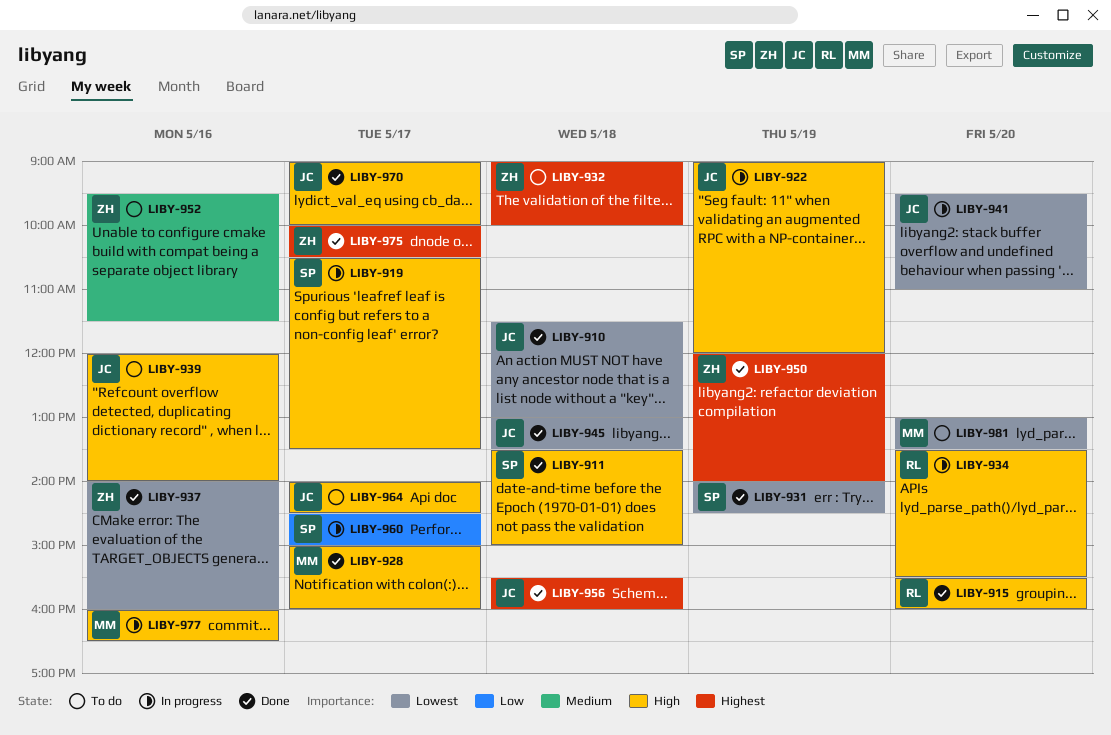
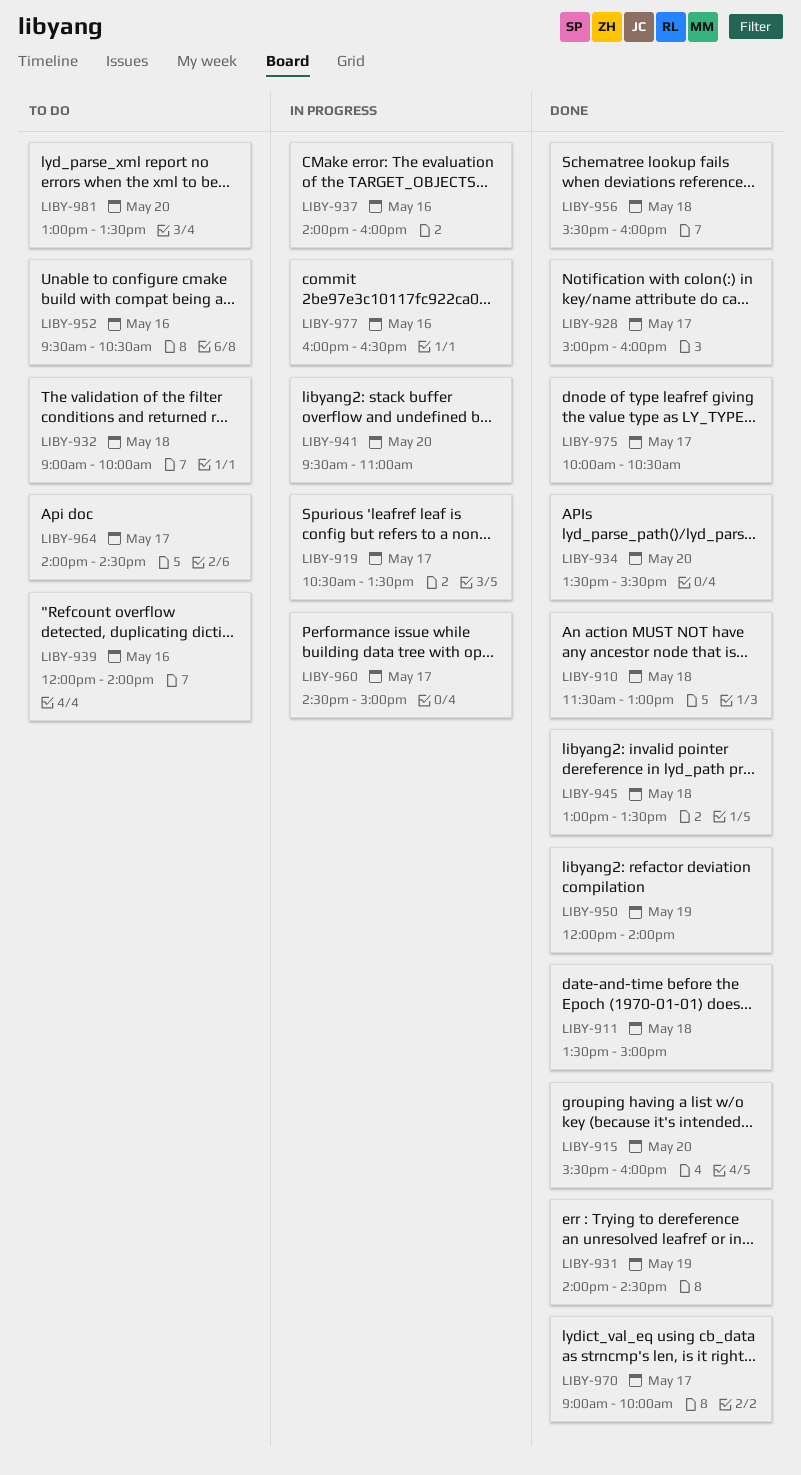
LIBY-922: present -> none
LIBY-934, status: In progress -> Done
LIBY-937, status: Done -> In progress
LIBY-952, ends: 11:30 -> 10:30

